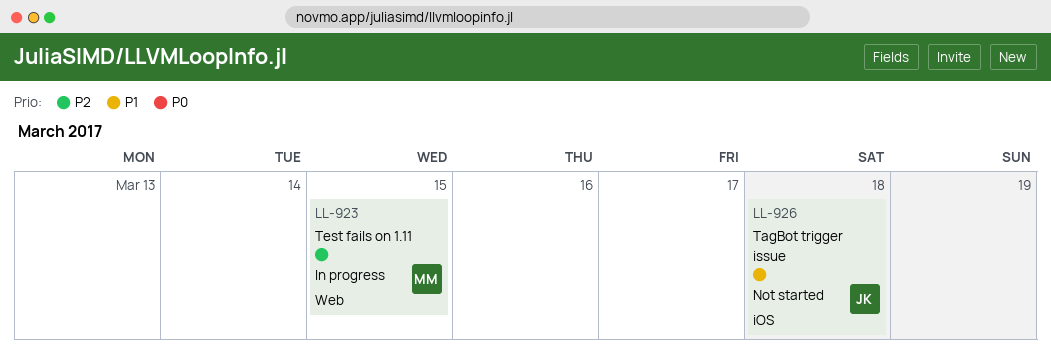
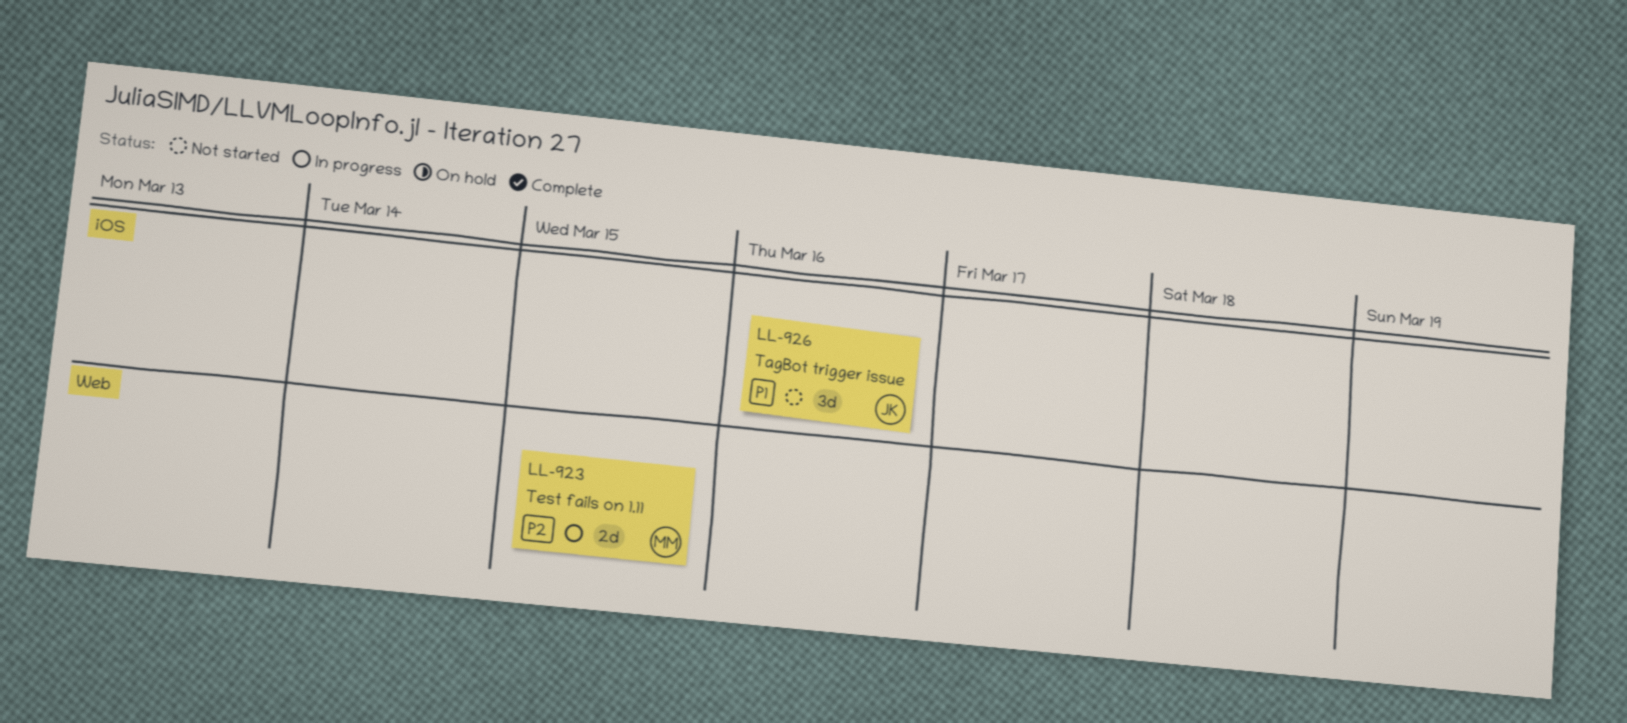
LL-926, due: Mar 18 -> Mar 16

